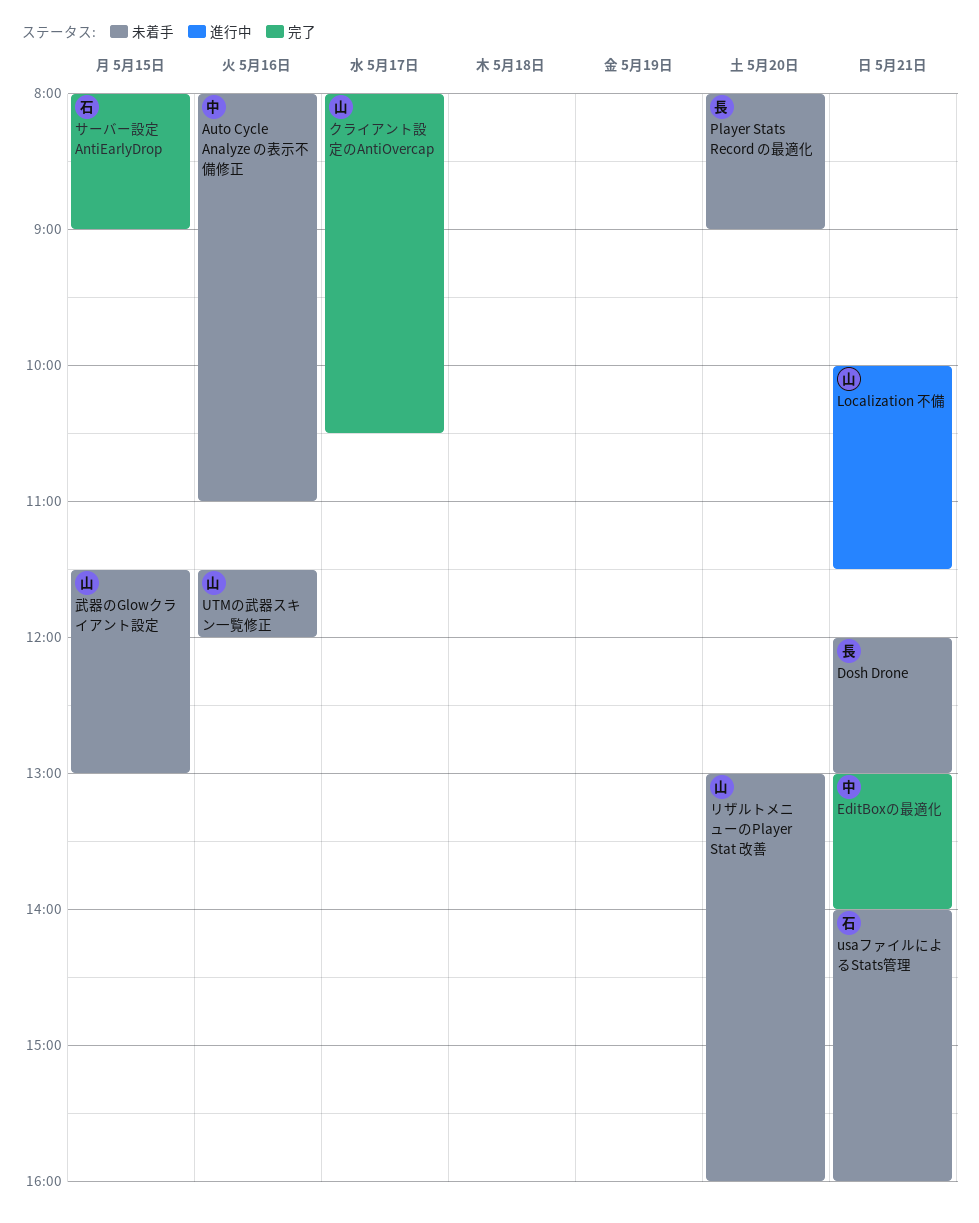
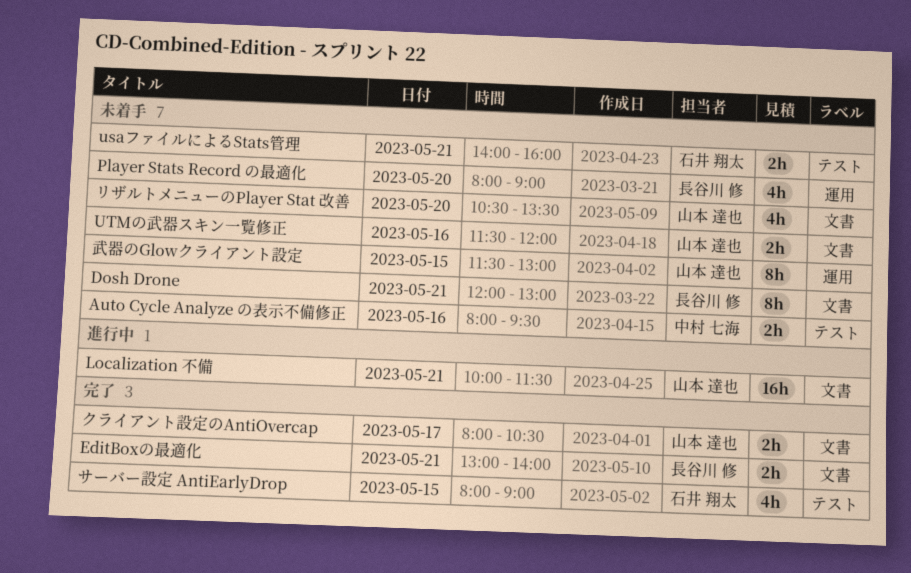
Auto Cycle Analyze の表示不備修正, ends: 11:00 -> 09:30
EditBoxの最適化, owner: 中村 七海 -> 長谷川 修
リザルトメニューのPlayer Stat 改善, begins: 13:00 -> 10:30
リザルトメニューのPlayer Stat 改善, ends: 16:00 -> 13:30

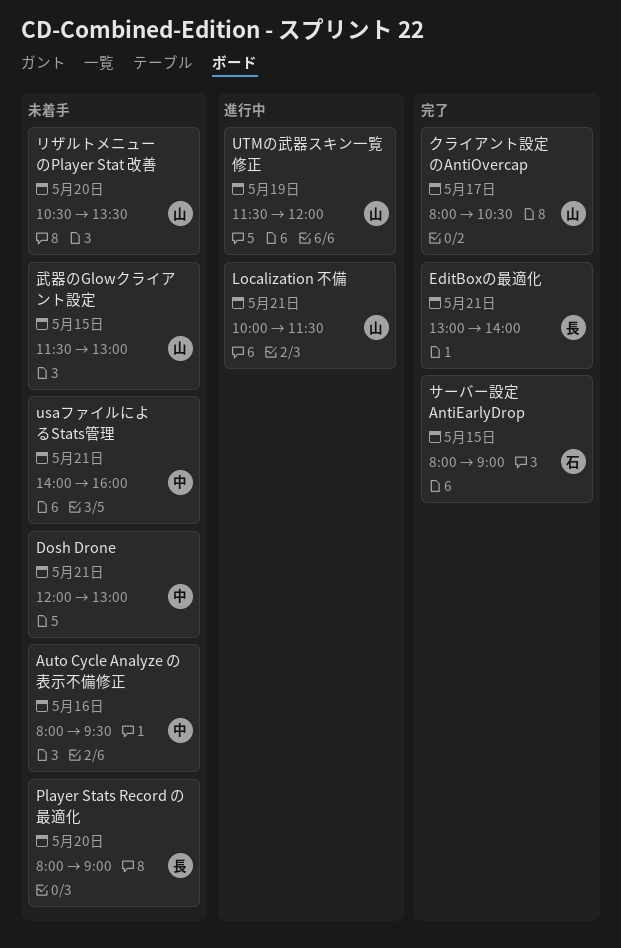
Dosh Drone, owner: 長谷川 修 -> 中村 七海
usaファイルによるStats管理, owner: 石井 翔太 -> 中村 七海
UTMの武器スキン一覧修正, status: 未着手 -> 進行中
UTMの武器スキン一覧修正, day: May 16 -> May 19

